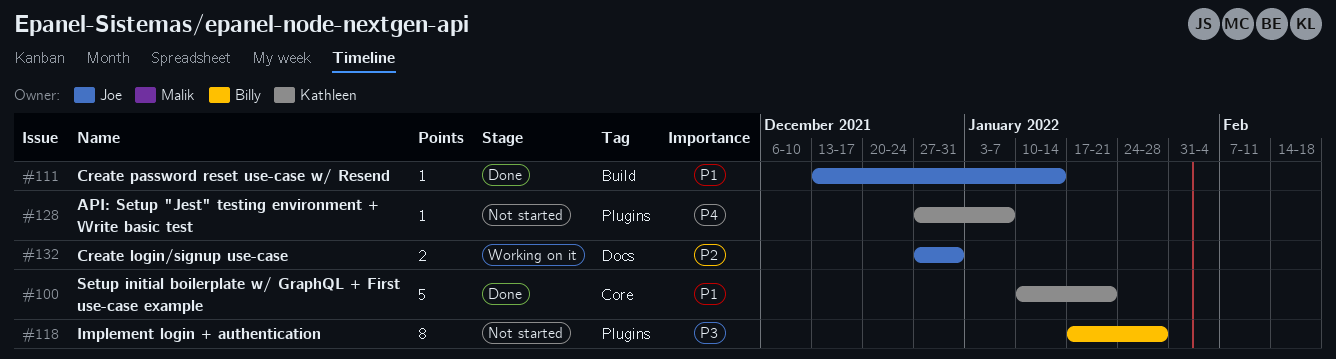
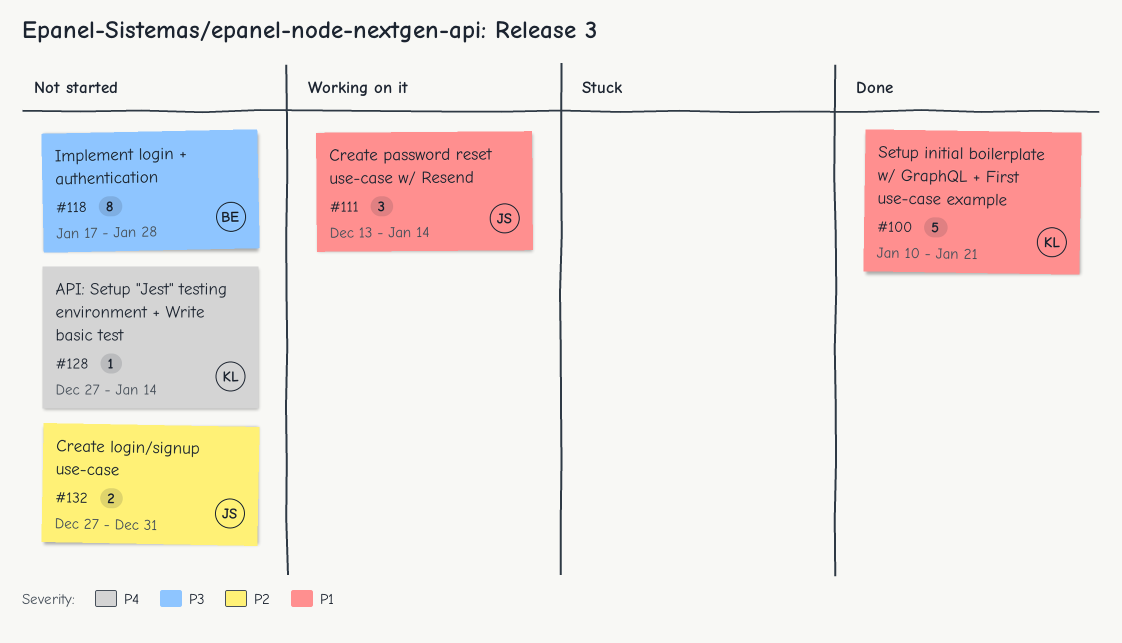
#111, status: Done -> Working on it
#111, estimate: 1 -> 3
#128, due: Jan 7 -> Jan 14
#132, status: Working on it -> Not started

